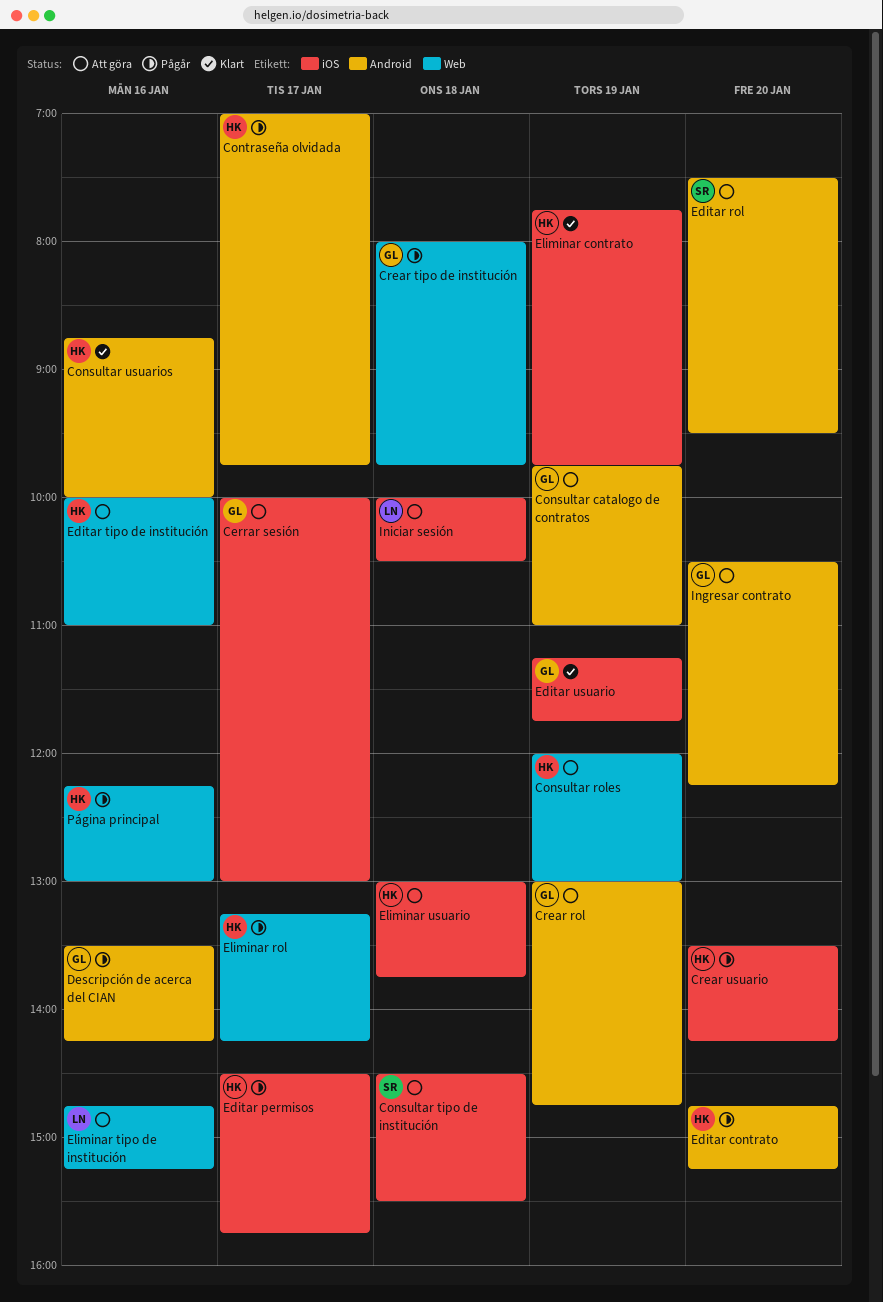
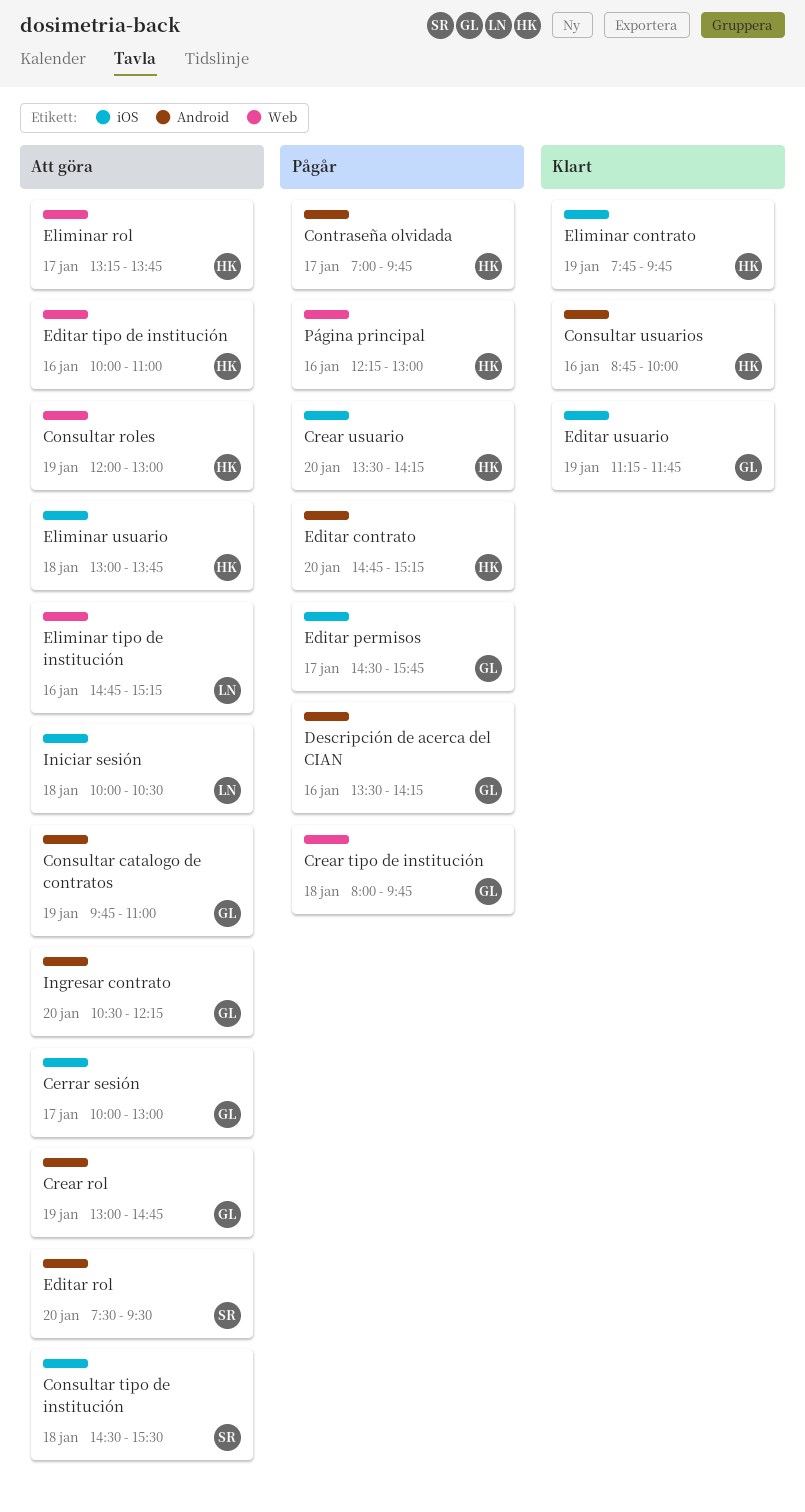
Editar permisos, owner: HK -> GL
Eliminar rol, status: Pågår -> Att göra
Eliminar rol, ends: 14:15 -> 13:45

